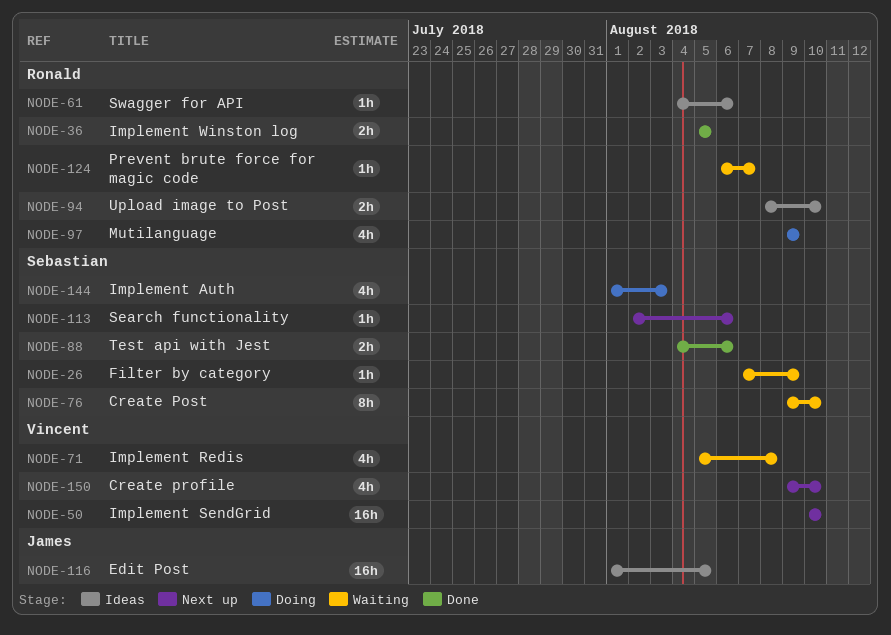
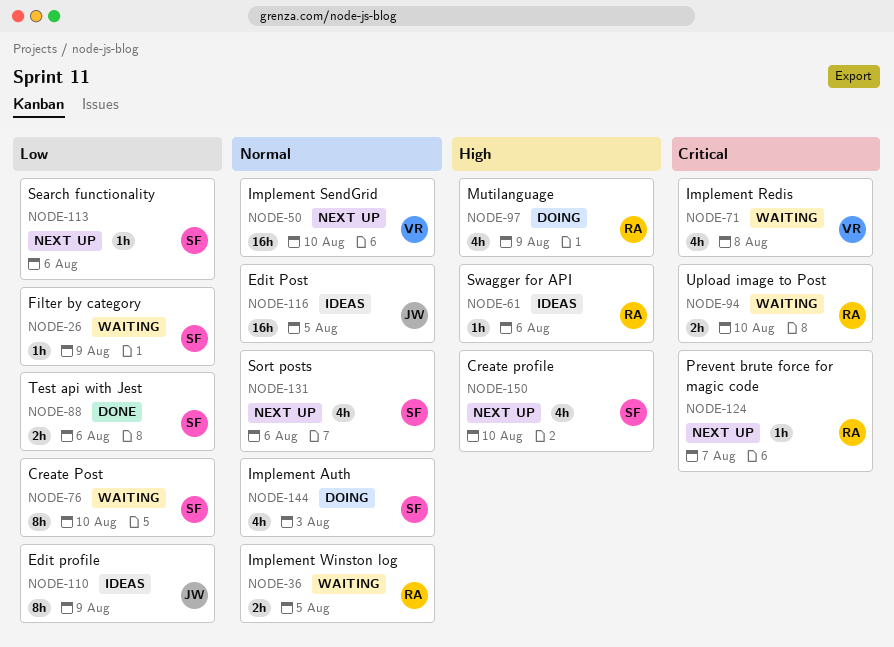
NODE-36, status: Done -> Waiting
NODE-94, status: Ideas -> Waiting
NODE-110: none -> present
NODE-124, status: Waiting -> Next up
NODE-131: none -> present
NODE-150, owner: Vincent -> Sebastian

